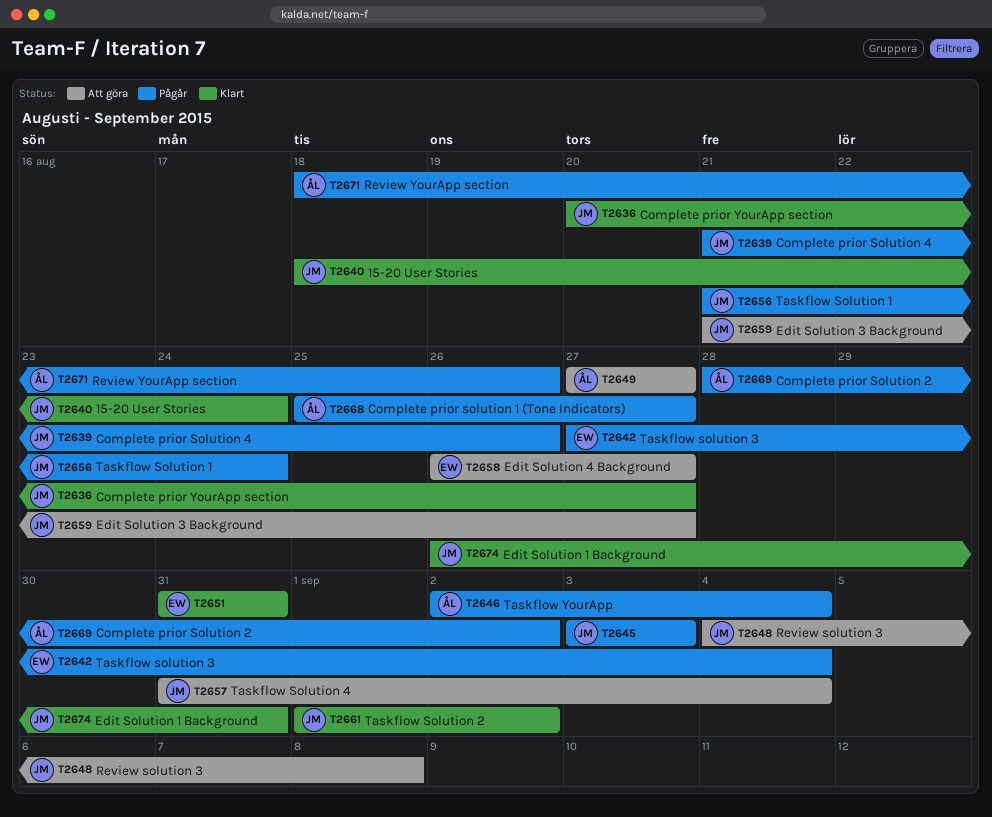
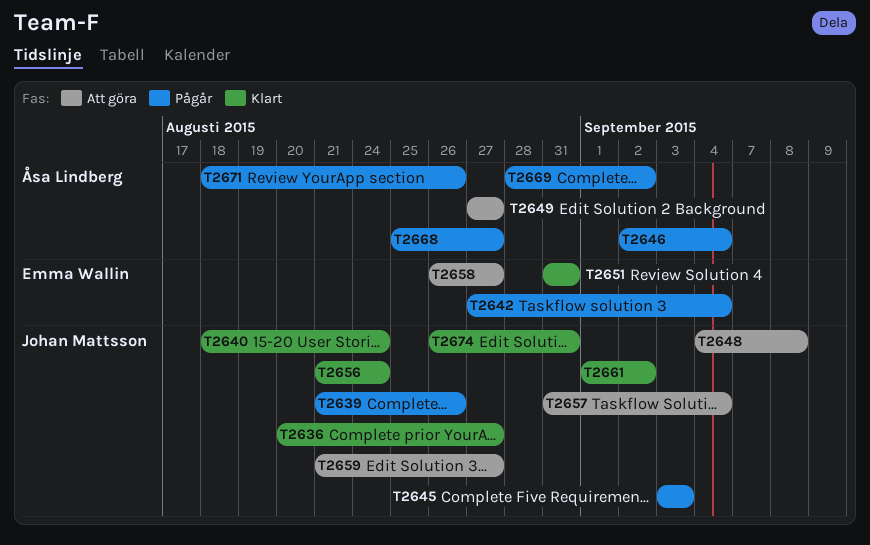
T2656, status: Pågår -> Klart

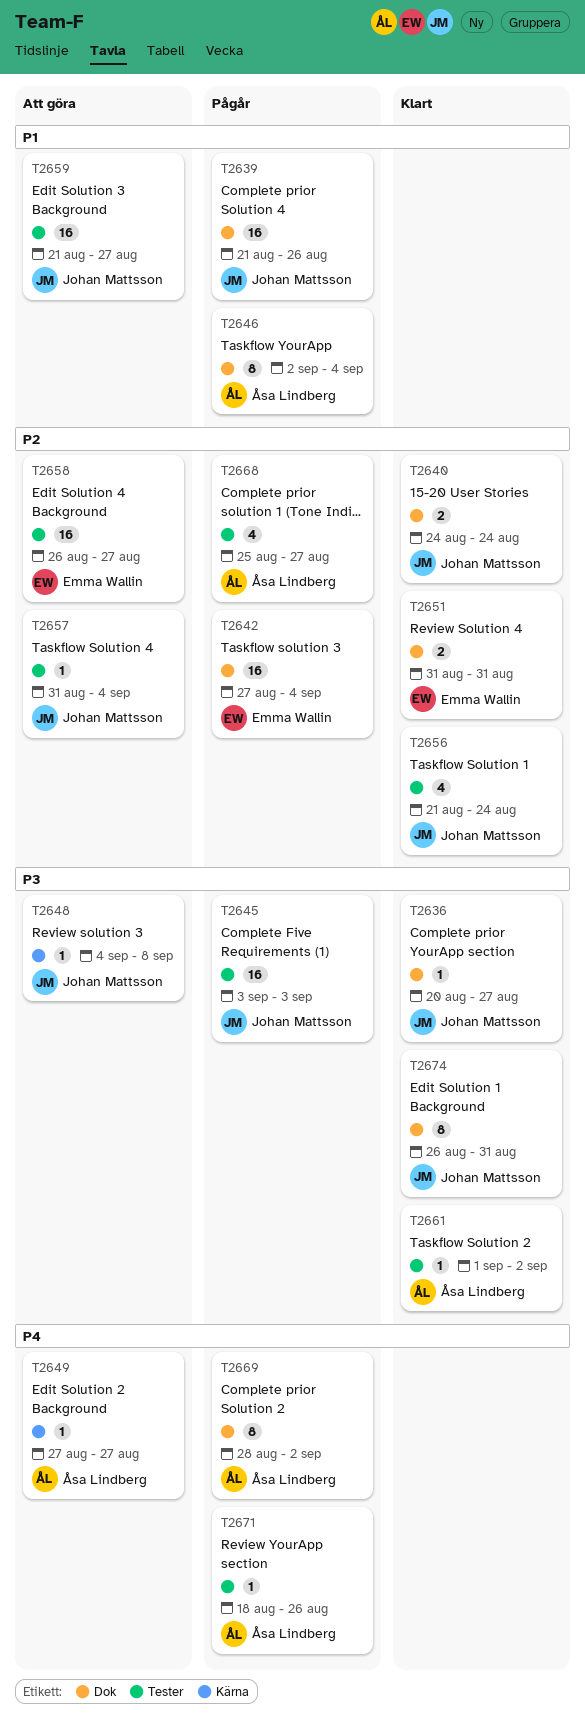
T2640, start: Aug 18 -> Aug 24
T2661, owner: Johan Mattsson -> Åsa Lindberg

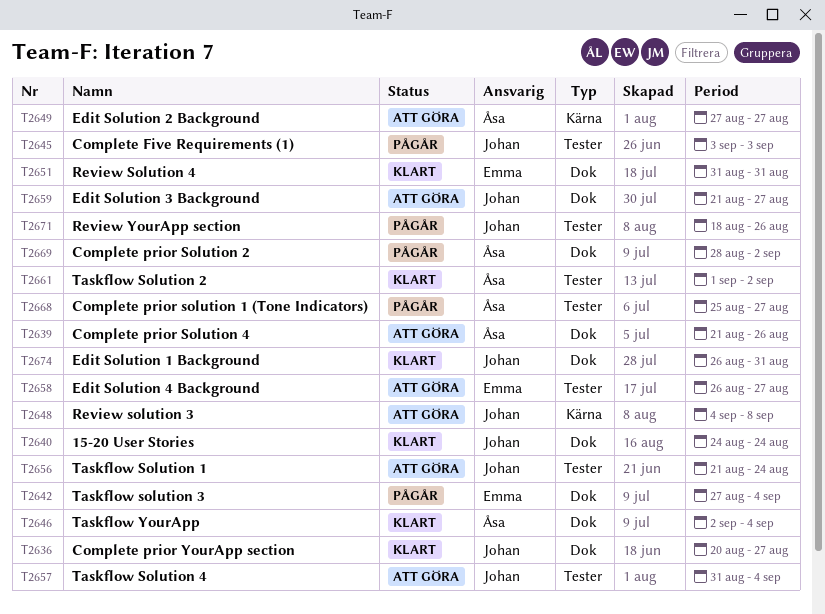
T2639, status: Pågår -> Att göra
T2639, owner: Johan Mattsson -> Åsa Lindberg
T2646, status: Pågår -> Klart
T2656, status: Klart -> Att göra
T2659, label: Tester -> Dok
T2671, owner: Åsa Lindberg -> Johan Mattsson

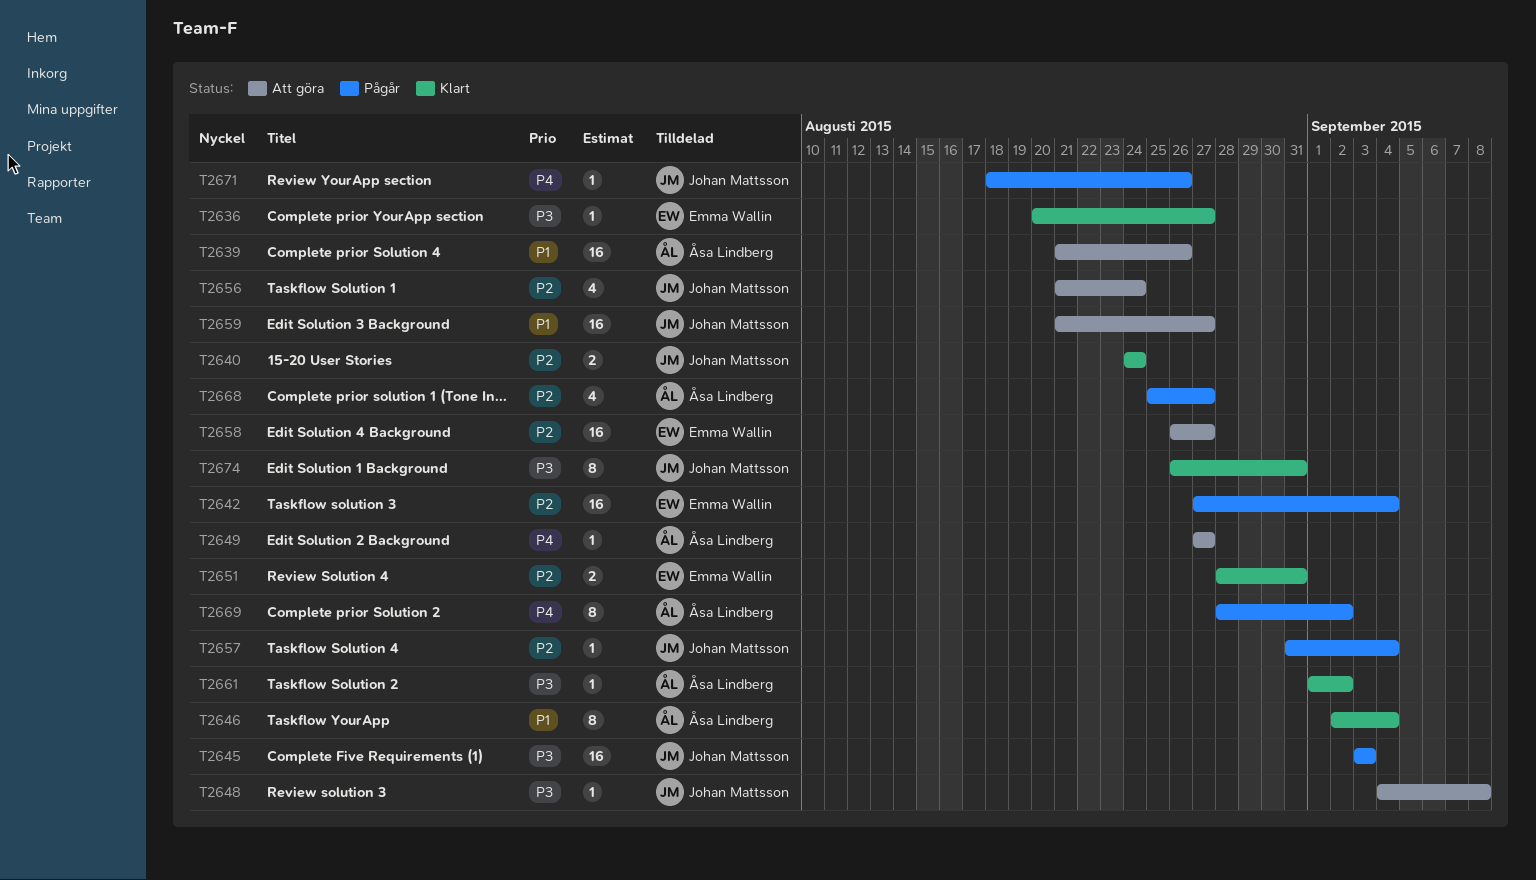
T2636, owner: Johan Mattsson -> Emma Wallin
T2651, start: Aug 31 -> Aug 28
T2657, status: Att göra -> Pågår

